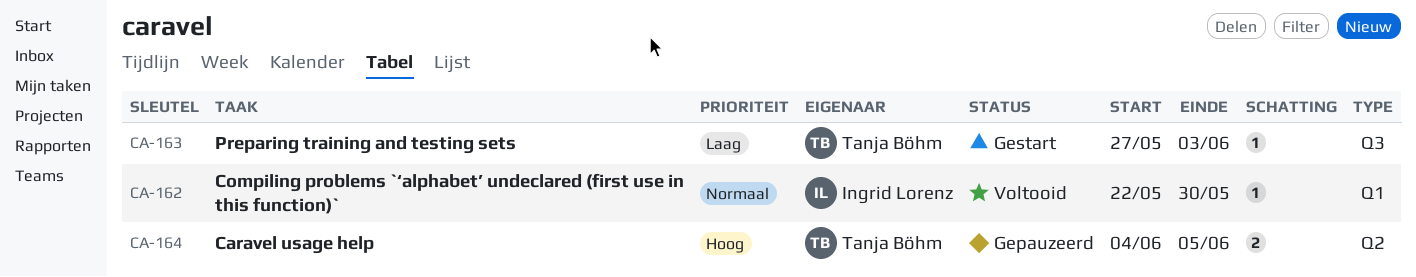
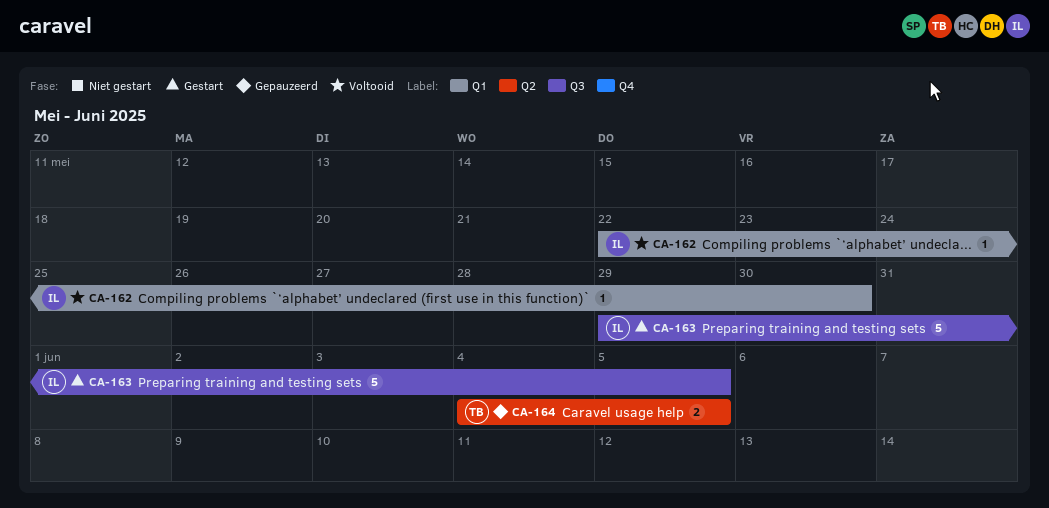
CA-163, owner: Tanja Böhm -> Ingrid Lorenz
CA-163, estimate: 1 -> 5
CA-163, start: May 27 -> May 29
CA-163, due: Jun 3 -> Jun 5

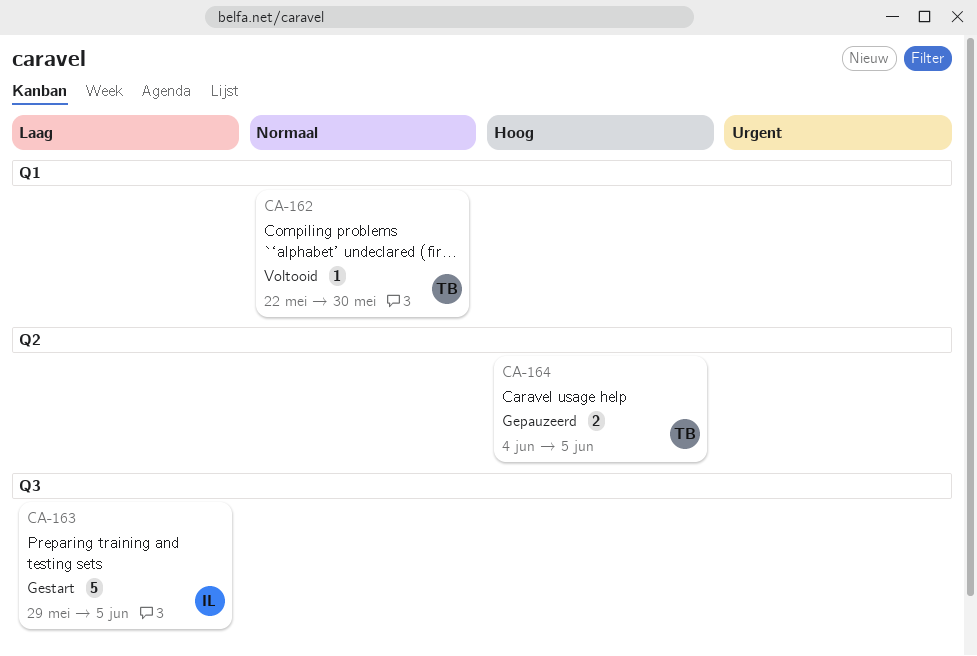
CA-162, owner: IL -> TB

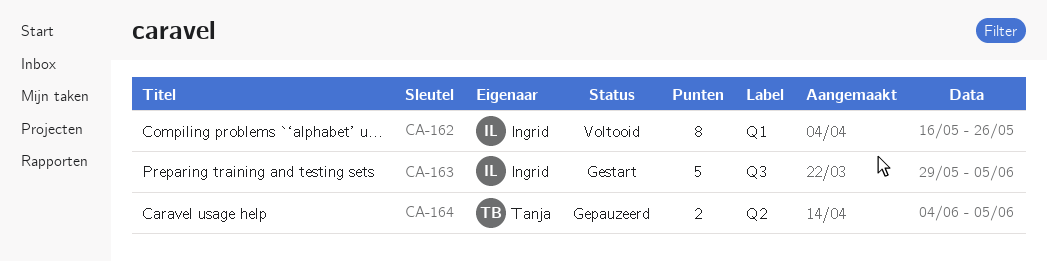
CA-162, owner: Tanja -> Ingrid
CA-162, estimate: 1 -> 8
CA-162, start: May 22 -> May 16
CA-162, due: May 30 -> May 26

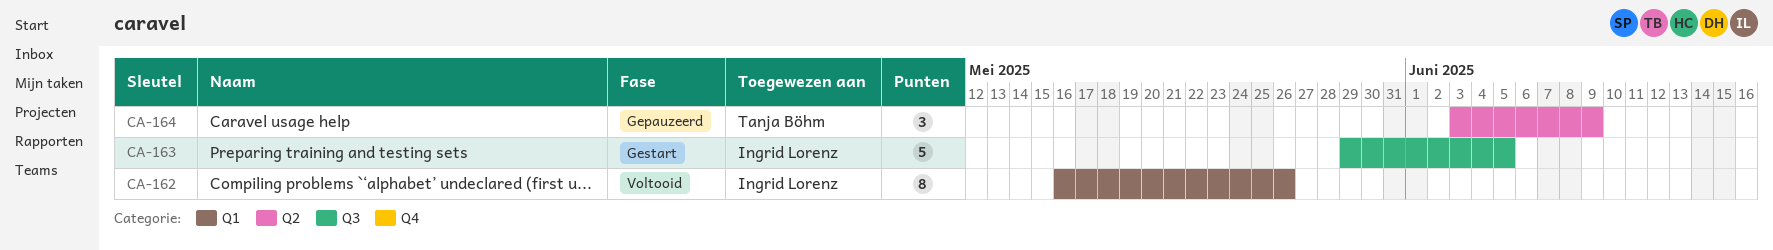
CA-164, estimate: 2 -> 3
CA-164, start: Jun 4 -> Jun 3
CA-164, due: Jun 5 -> Jun 9

